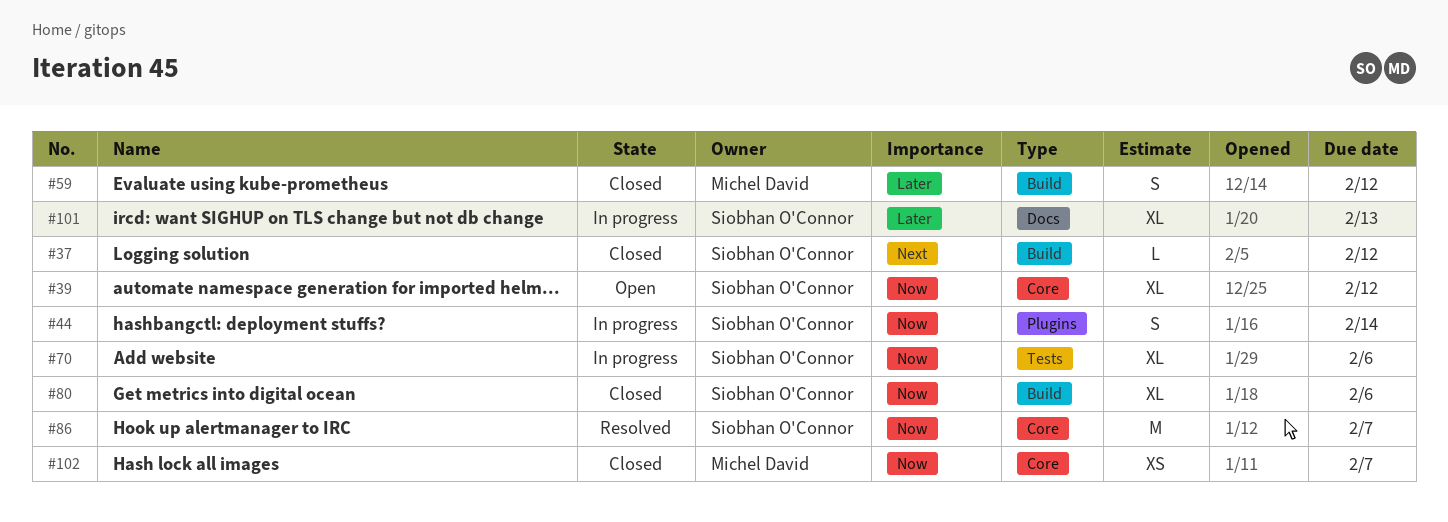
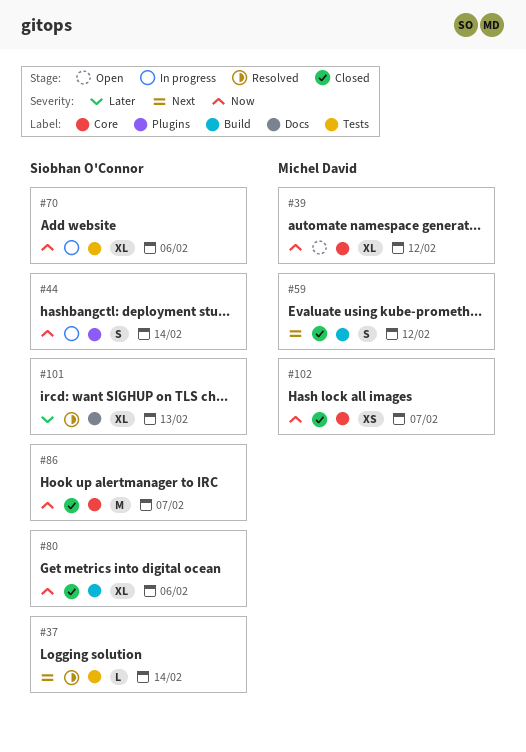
#37, status: Closed -> Resolved
#37, label: Build -> Tests
#37, due: Feb 12 -> Feb 14
#39, owner: Siobhan O'Connor -> Michel David
#59, priority: Later -> Next
#86, status: Resolved -> Closed
#101, status: In progress -> Resolved

